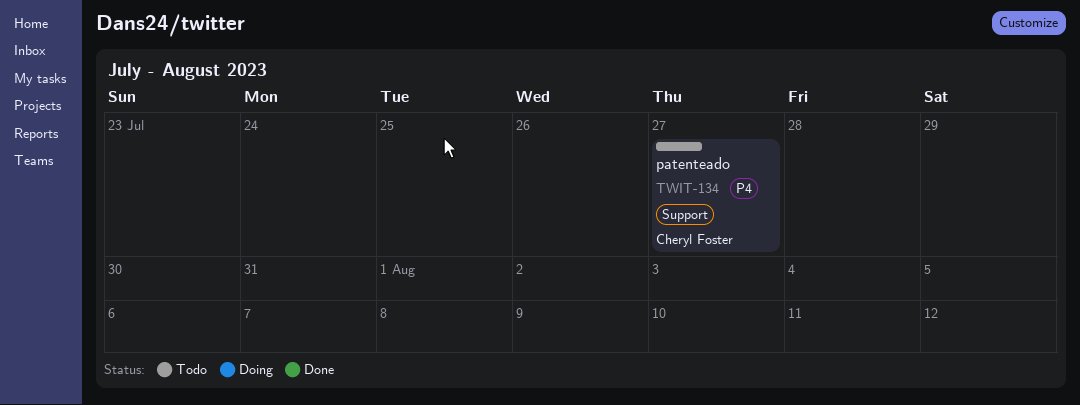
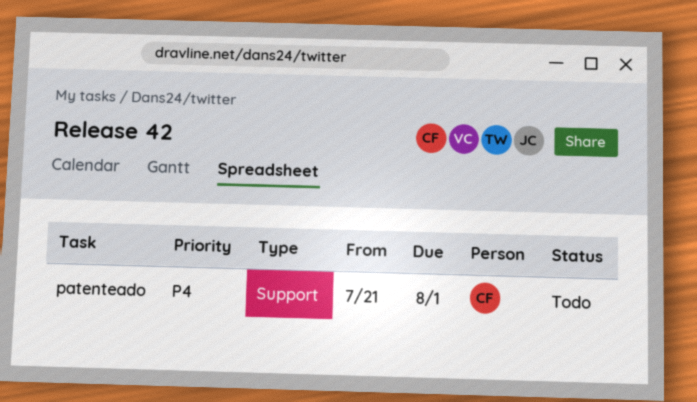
patenteado, due: Jul 27 -> Aug 1

